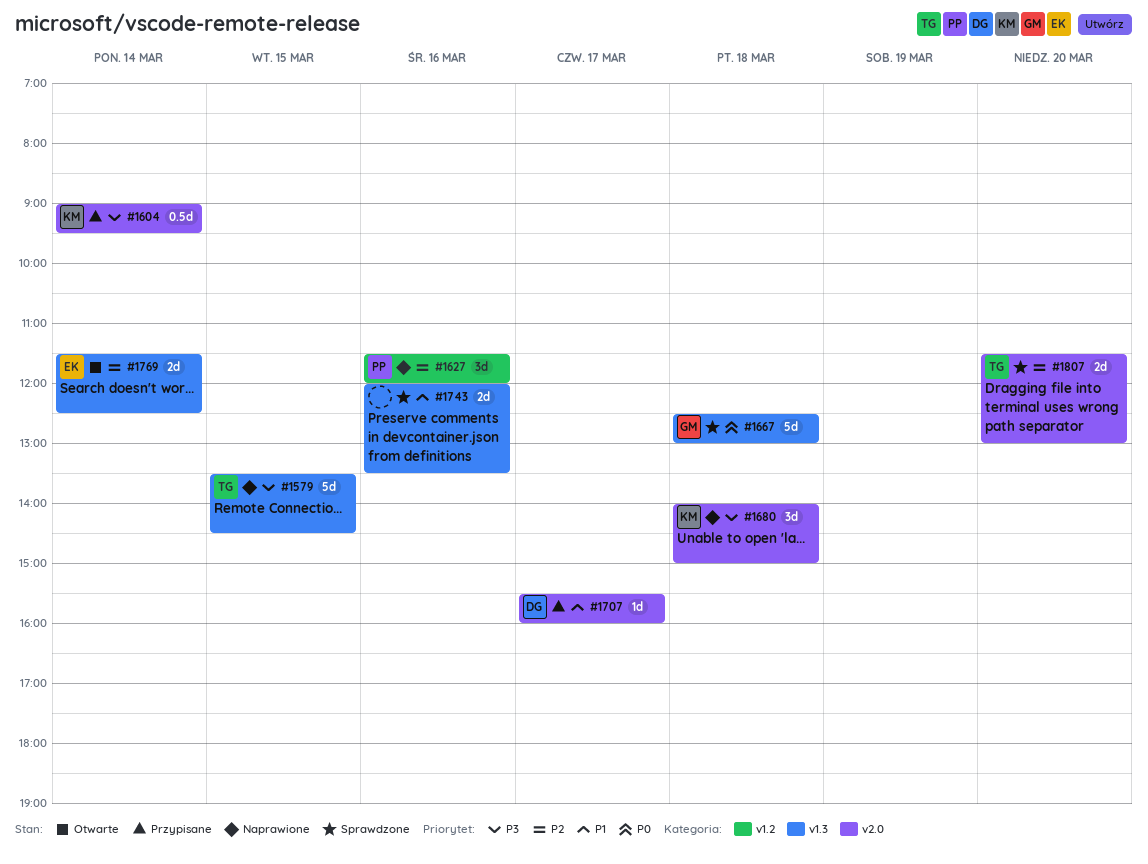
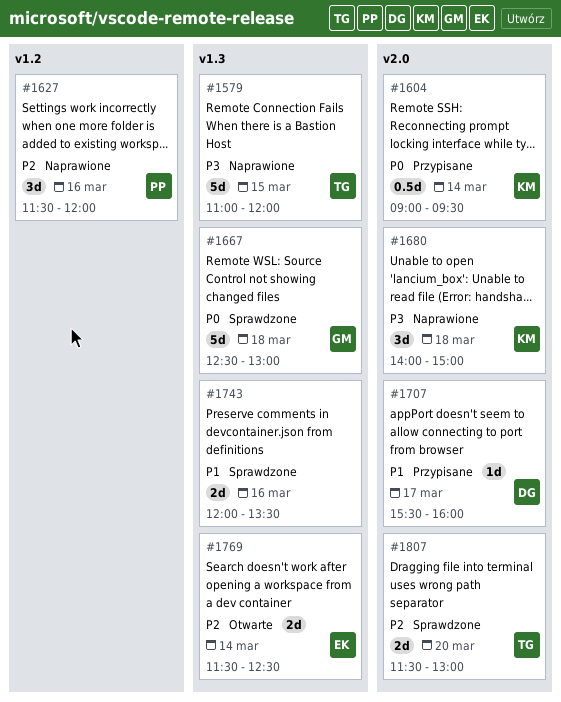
#1579, begins: 13:30 -> 11:00
#1579, ends: 14:30 -> 12:00
#1604, priority: P3 -> P0

